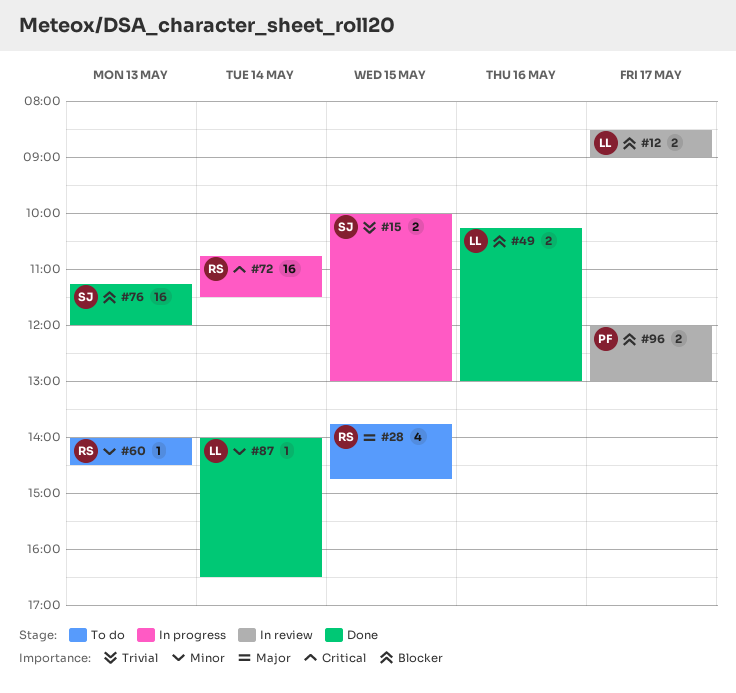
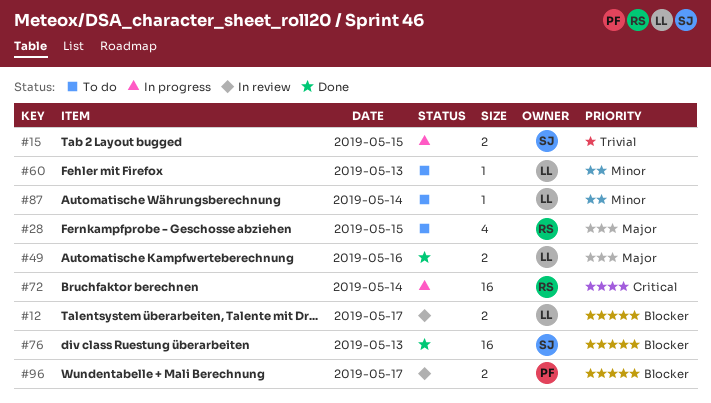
#49, priority: Blocker -> Major
#60, owner: RS -> LL
#87, status: Done -> To do

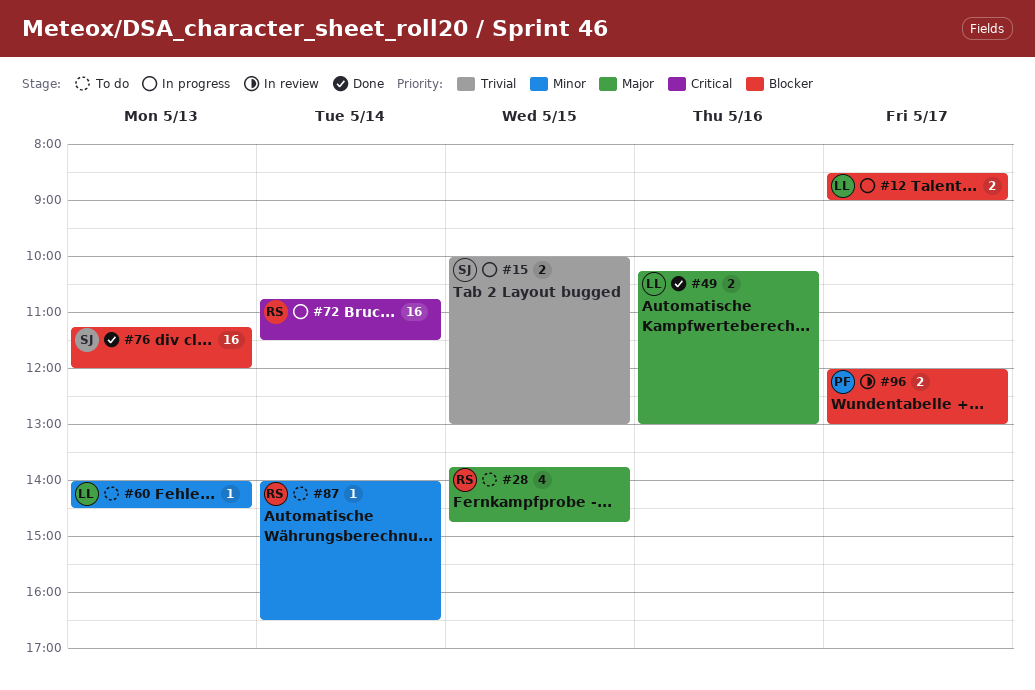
#12, status: In review -> In progress
#87, owner: LL -> RS

